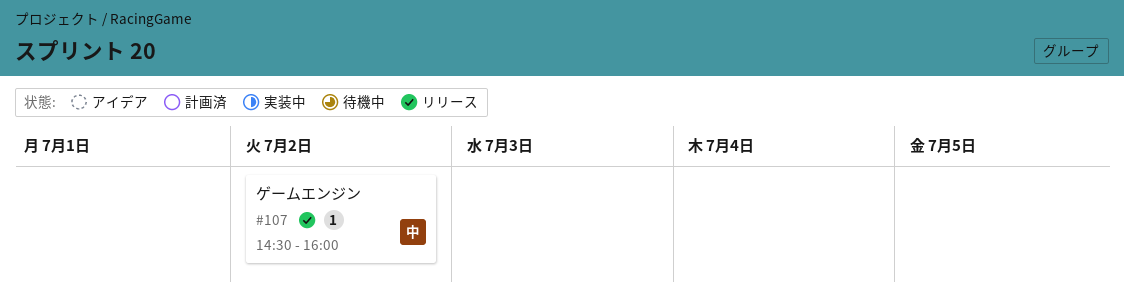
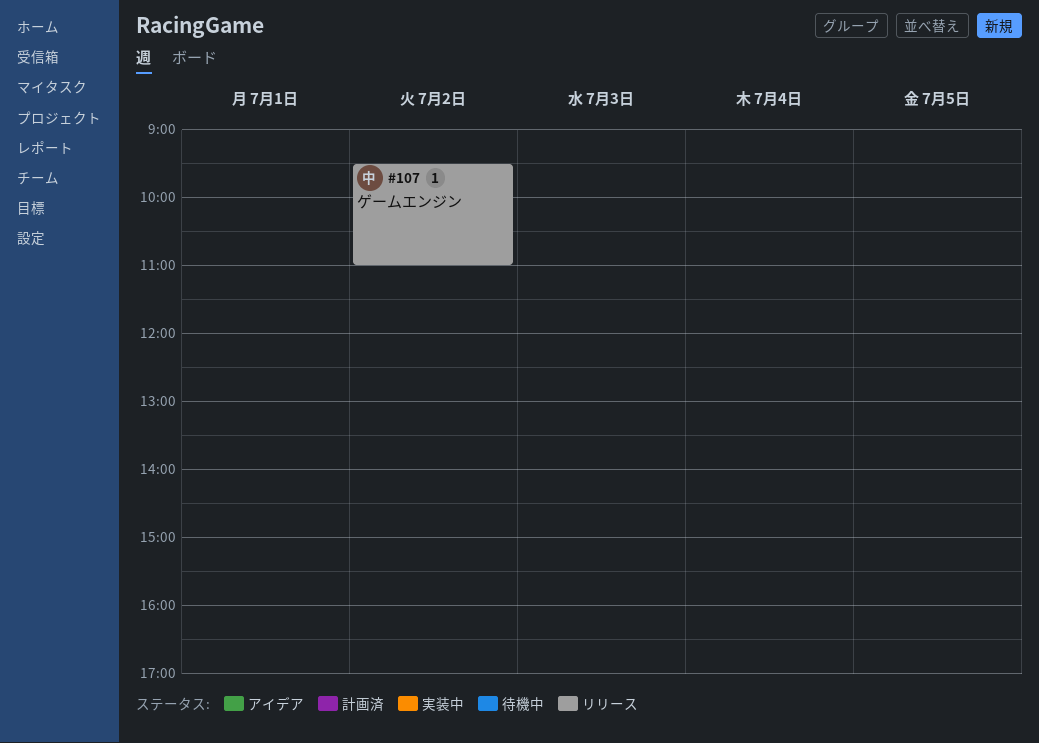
#107, begins: 14:30 -> 09:30
#107, ends: 16:00 -> 11:00

